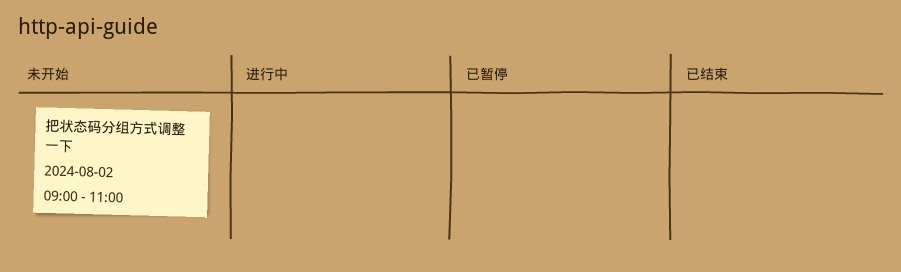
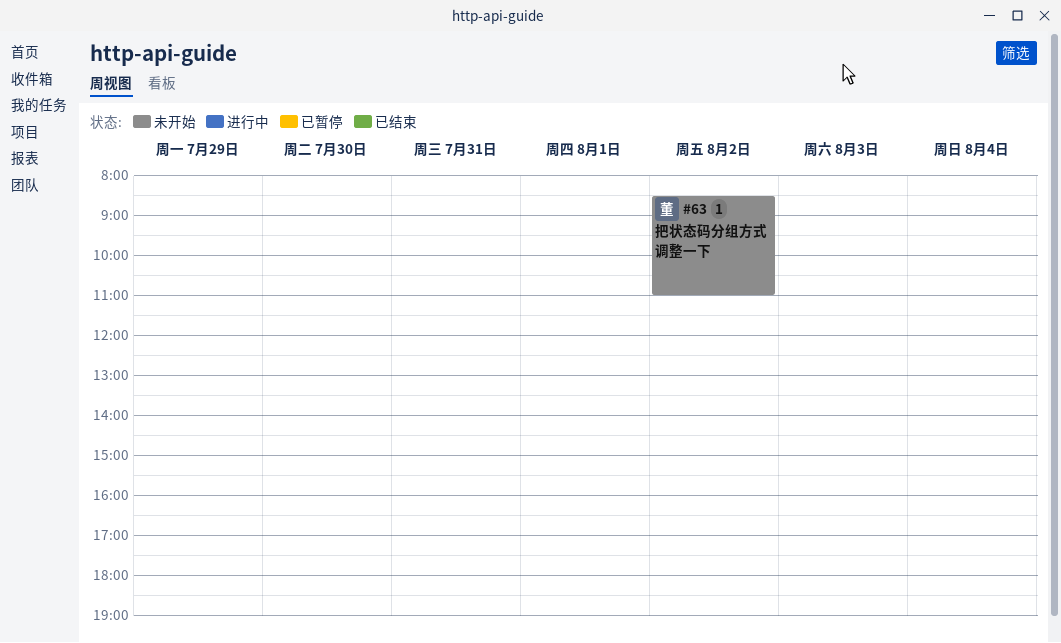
把状态码分组方式调整一下, begins: 09:00 -> 08:30

